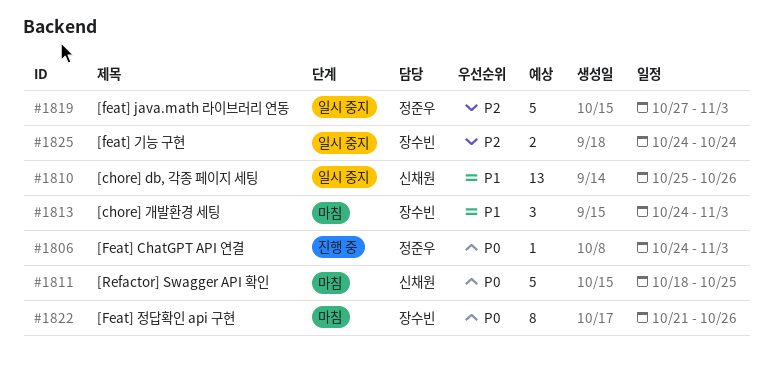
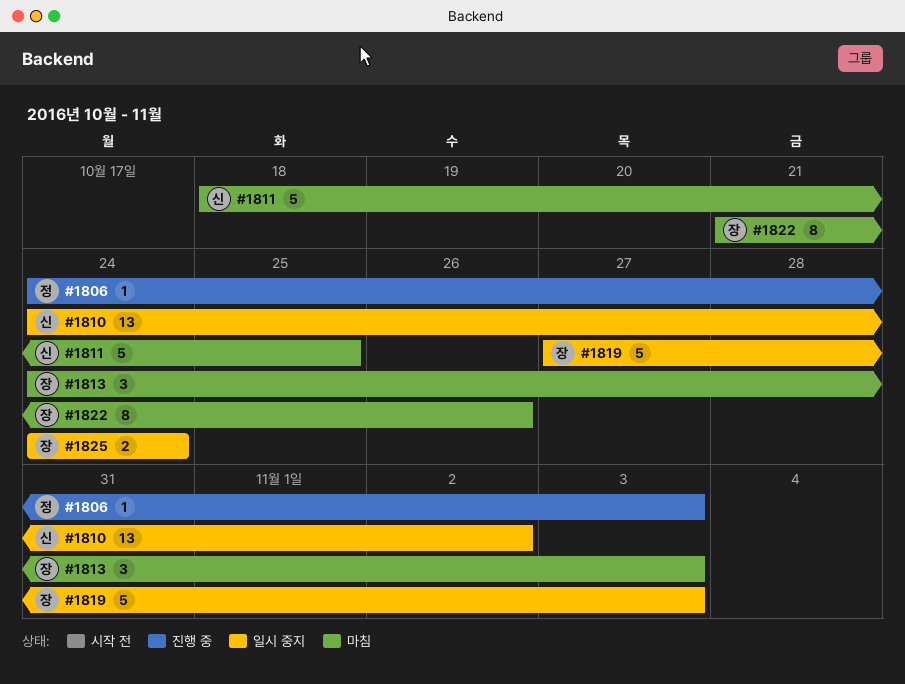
#1810, start: Oct 25 -> Oct 24
#1810, due: Oct 26 -> Nov 2
#1819, owner: 정준우 -> 장수빈

